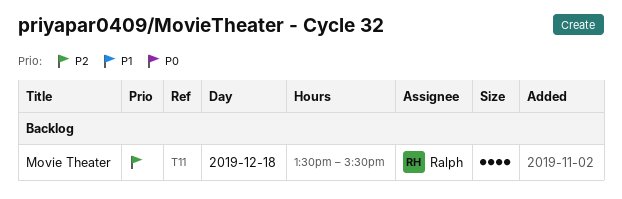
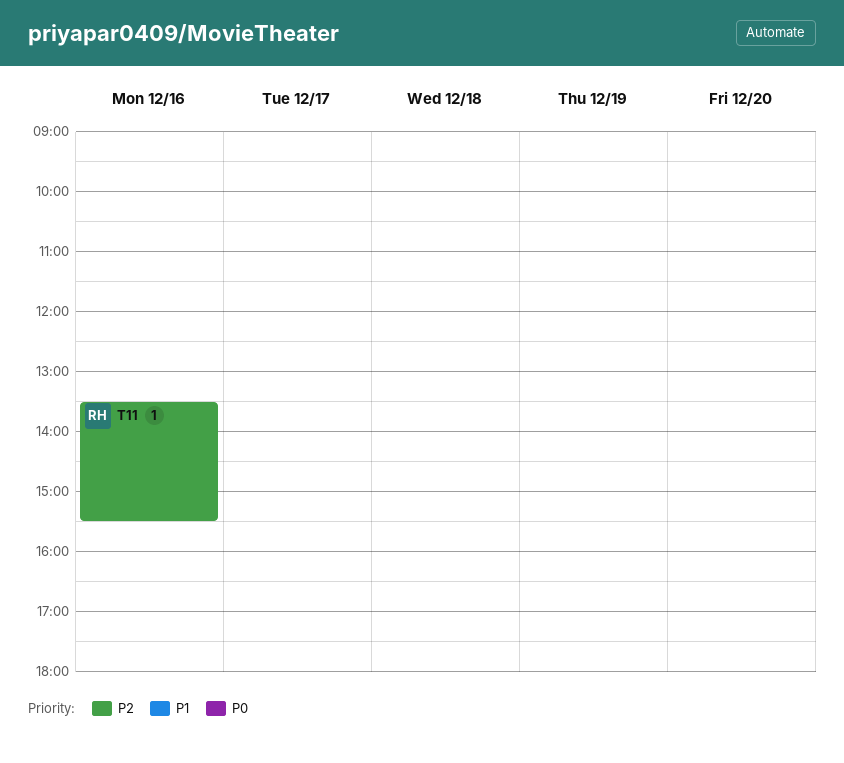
T11, estimate: 4 -> 1
T11, day: Dec 18 -> Dec 16

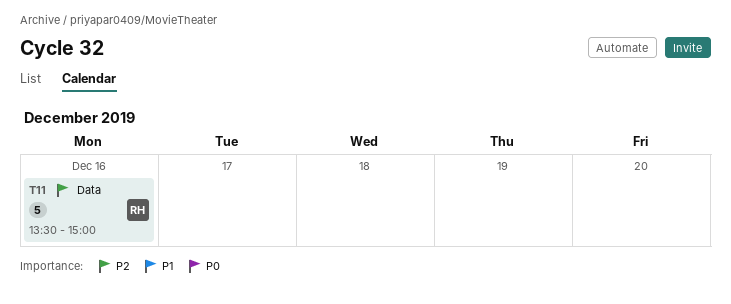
T11, estimate: 1 -> 5
T11, ends: 15:30 -> 15:00

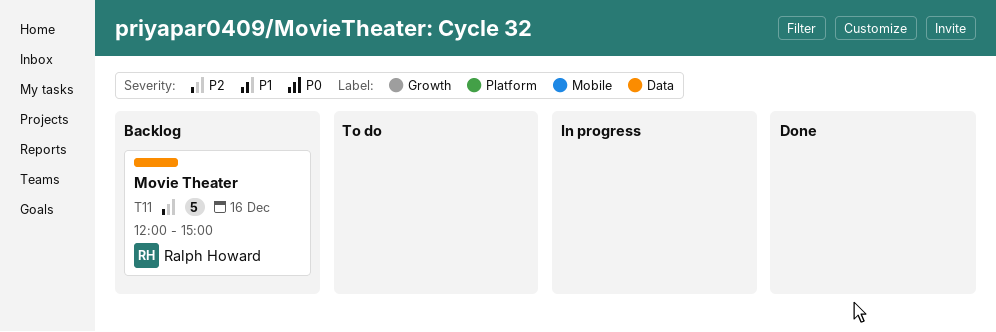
T11, begins: 13:30 -> 12:00

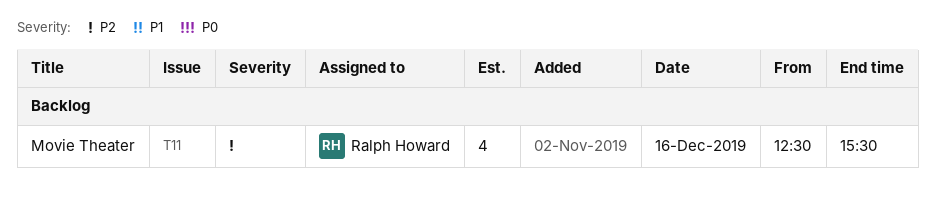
T11, estimate: 5 -> 4
T11, begins: 12:00 -> 12:30
T11, ends: 15:00 -> 15:30

